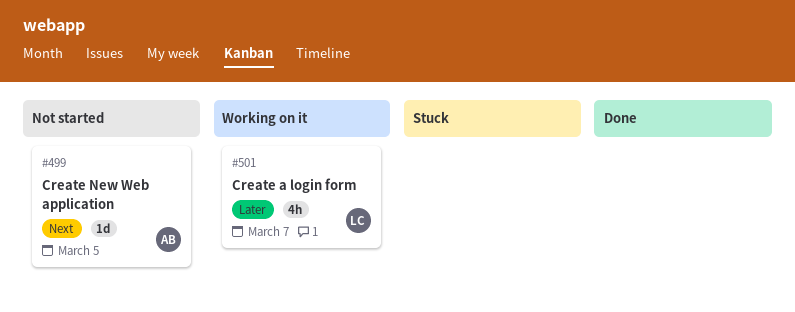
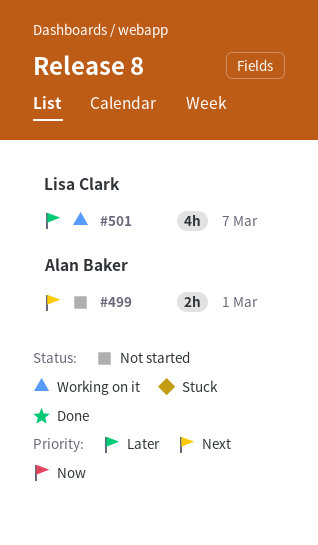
#499, estimate: 1d -> 2h
#499, due: Mar 5 -> Mar 1

